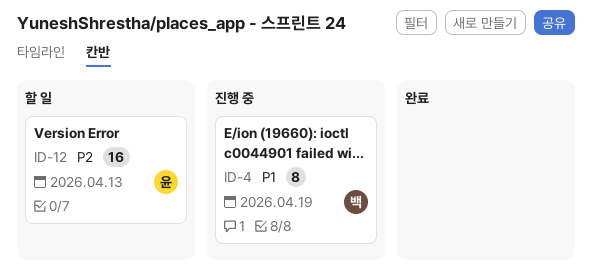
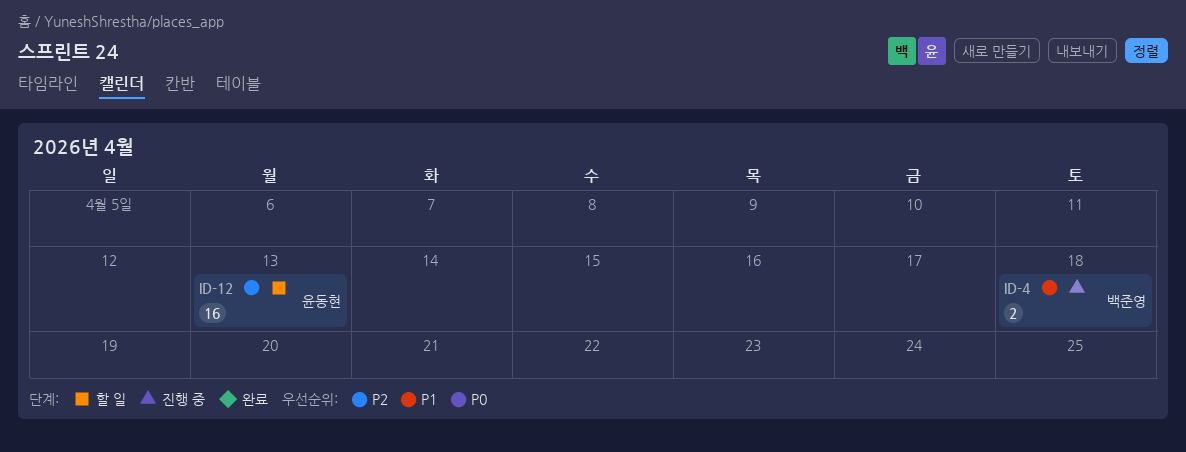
ID-4, estimate: 8 -> 2
ID-4, due: Apr 19 -> Apr 18

